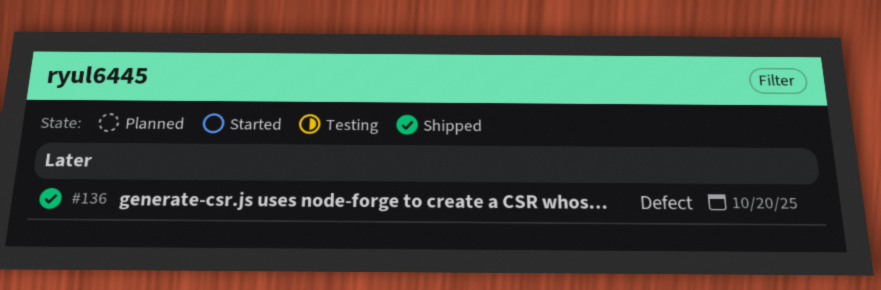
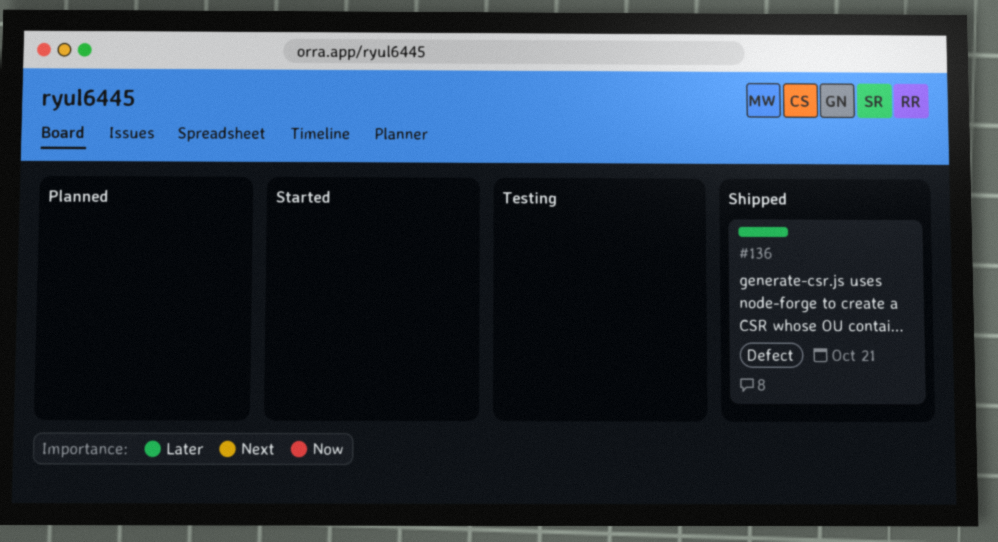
#136, due: Oct 20 -> Oct 21

